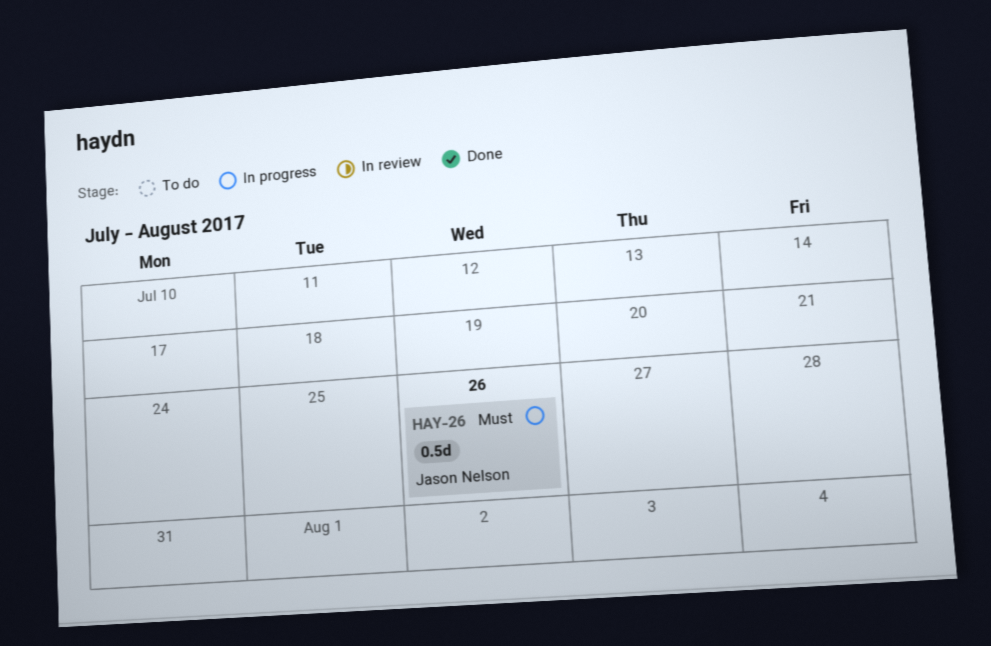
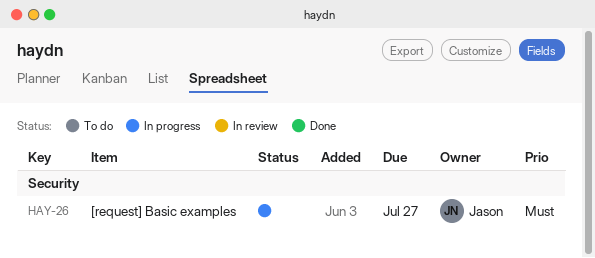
HAY-26, due: Jul 26 -> Jul 27

